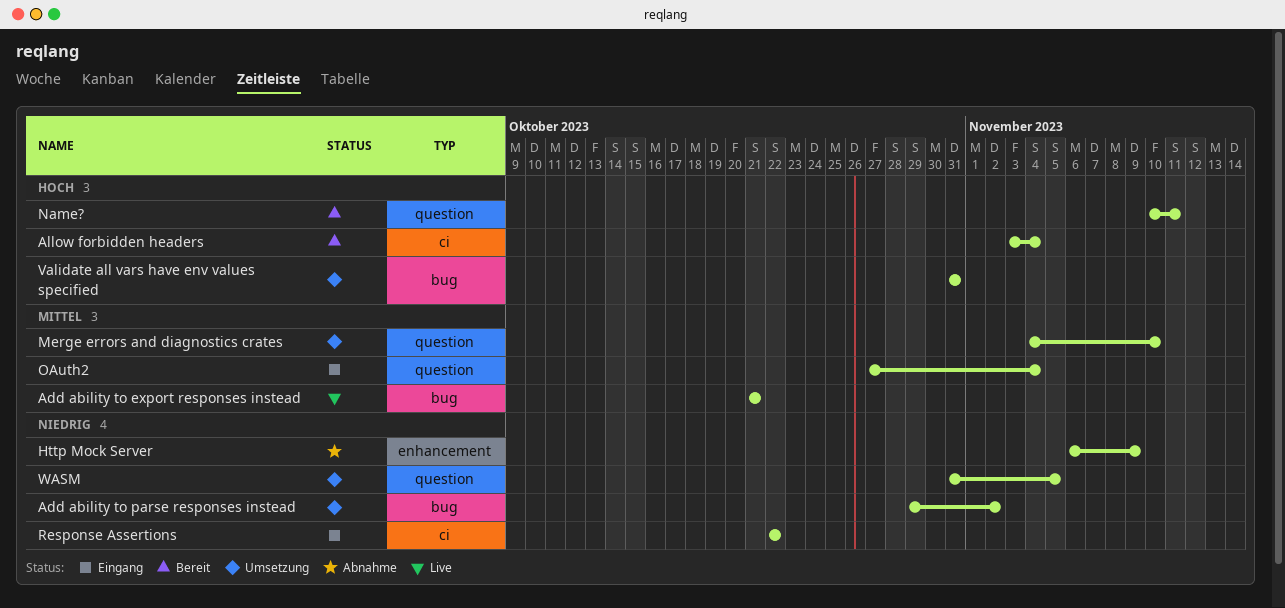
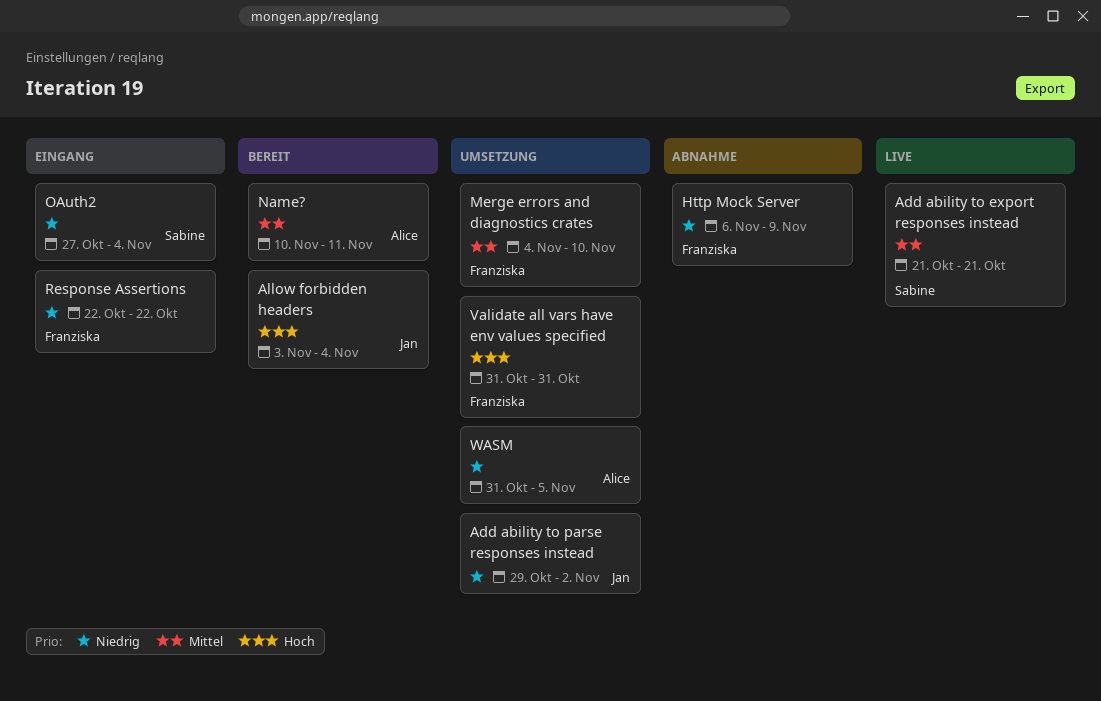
Name?, priority: Hoch -> Mittel
OAuth2, priority: Mittel -> Niedrig

